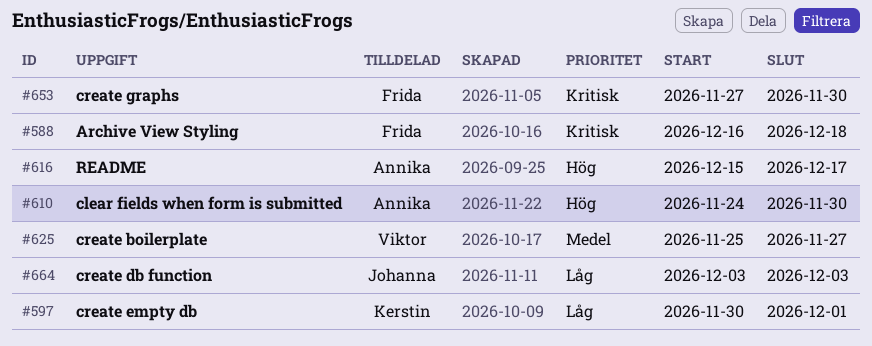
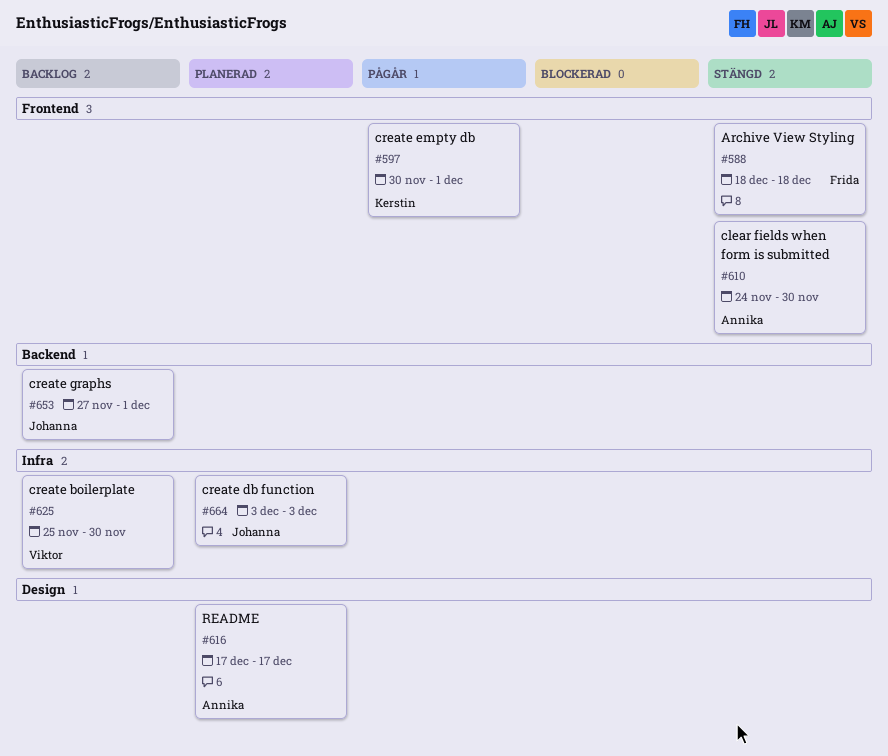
#588, start: Dec 16 -> Dec 18
#616, start: Dec 15 -> Dec 17
#625, due: Nov 27 -> Nov 30
#653, owner: Frida -> Johanna
#653, due: Nov 30 -> Dec 1

